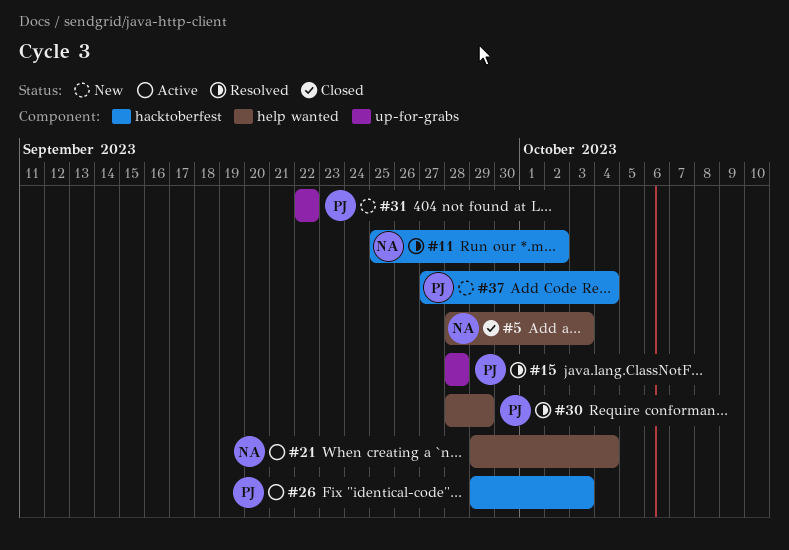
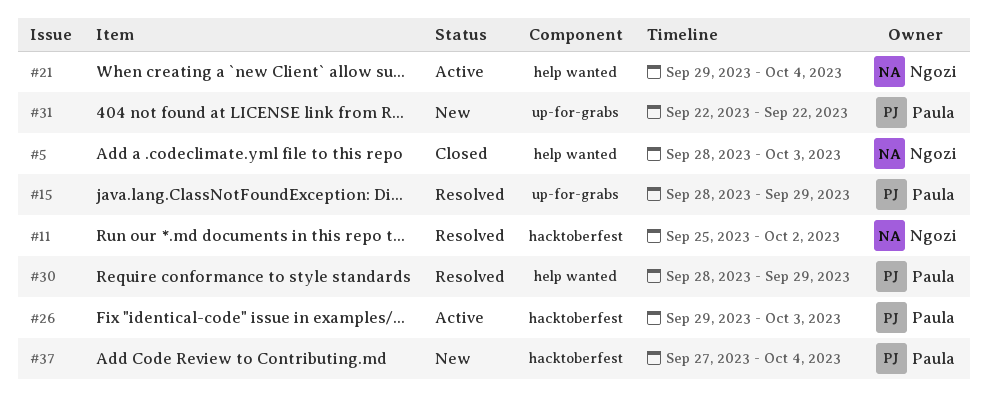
#15, due: Sep 28 -> Sep 29

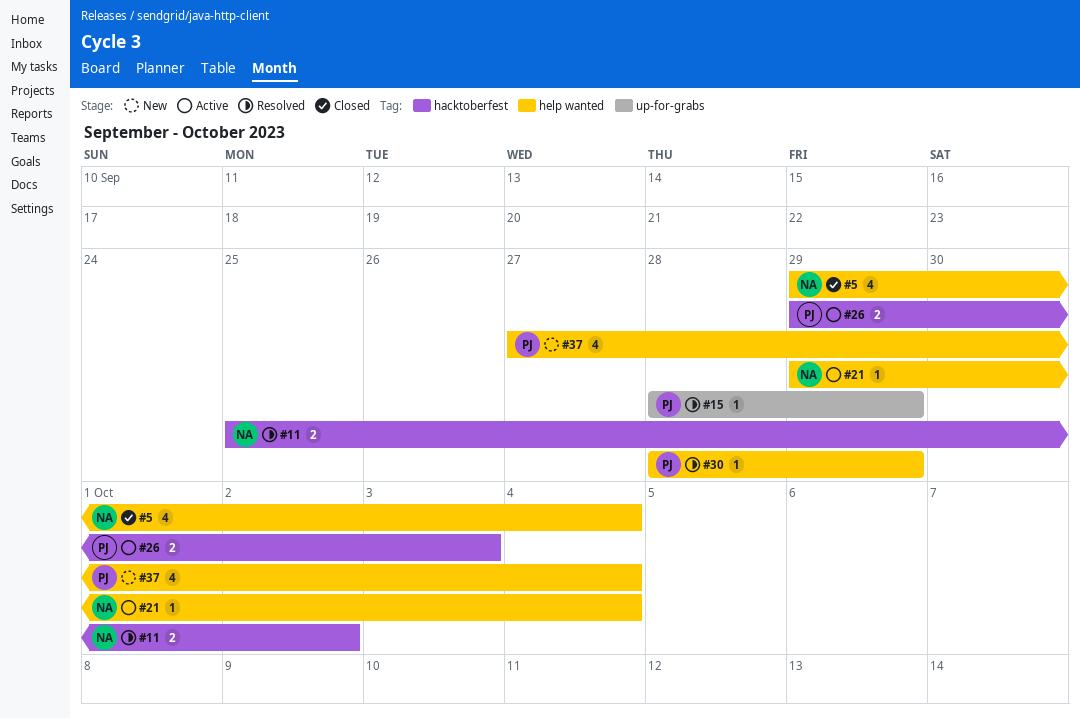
#5, start: Sep 28 -> Sep 29
#5, due: Oct 3 -> Oct 4
#31: present -> none
#37, label: hacktoberfest -> help wanted

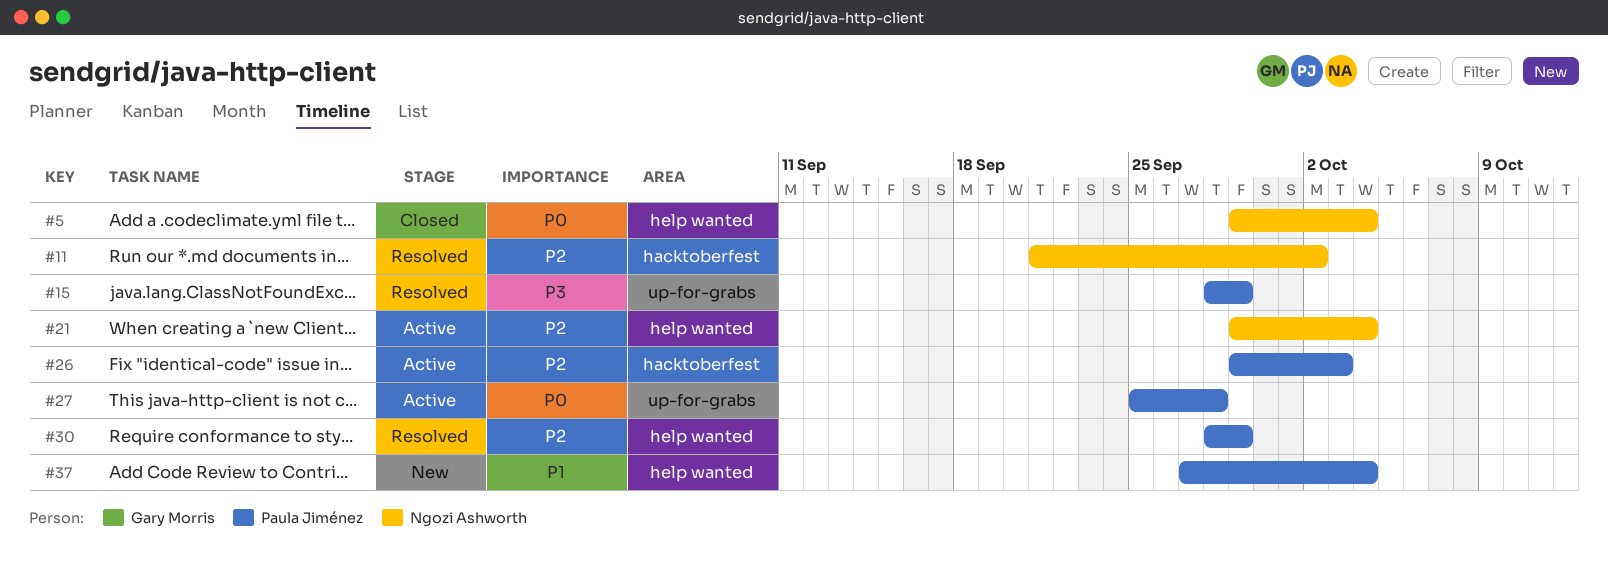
#11, start: Sep 25 -> Sep 21
#27: none -> present

